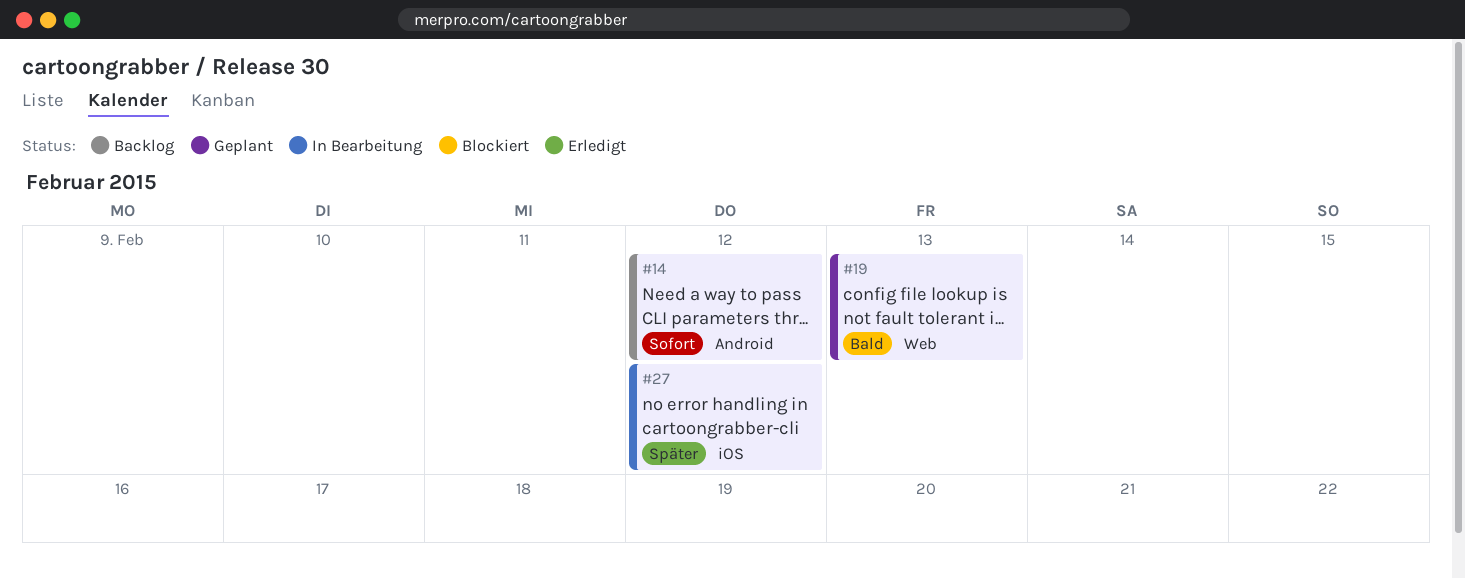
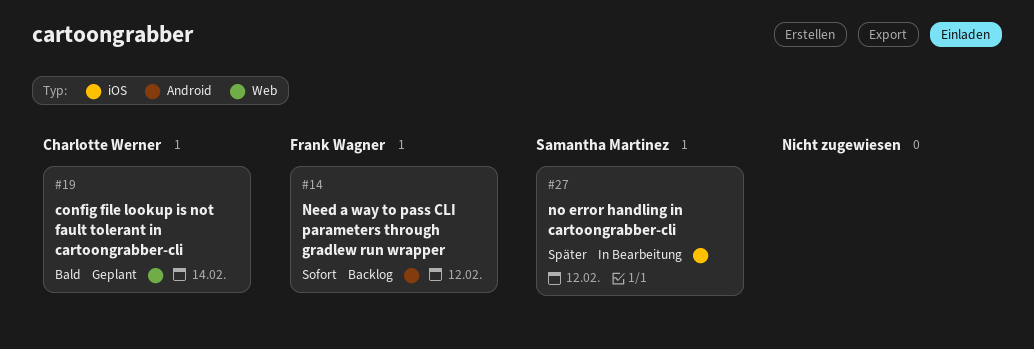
#19, due: Feb 13 -> Feb 14

